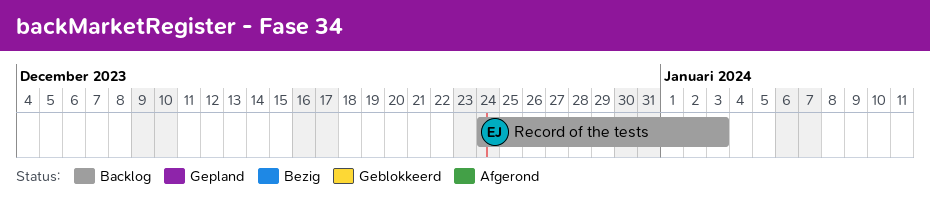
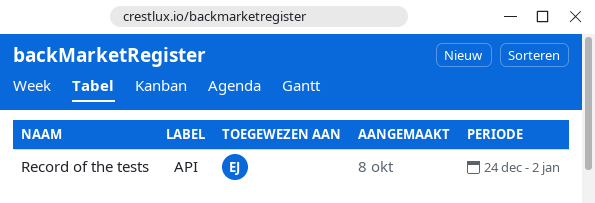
Record of the tests, due: Jan 3 -> Jan 2

